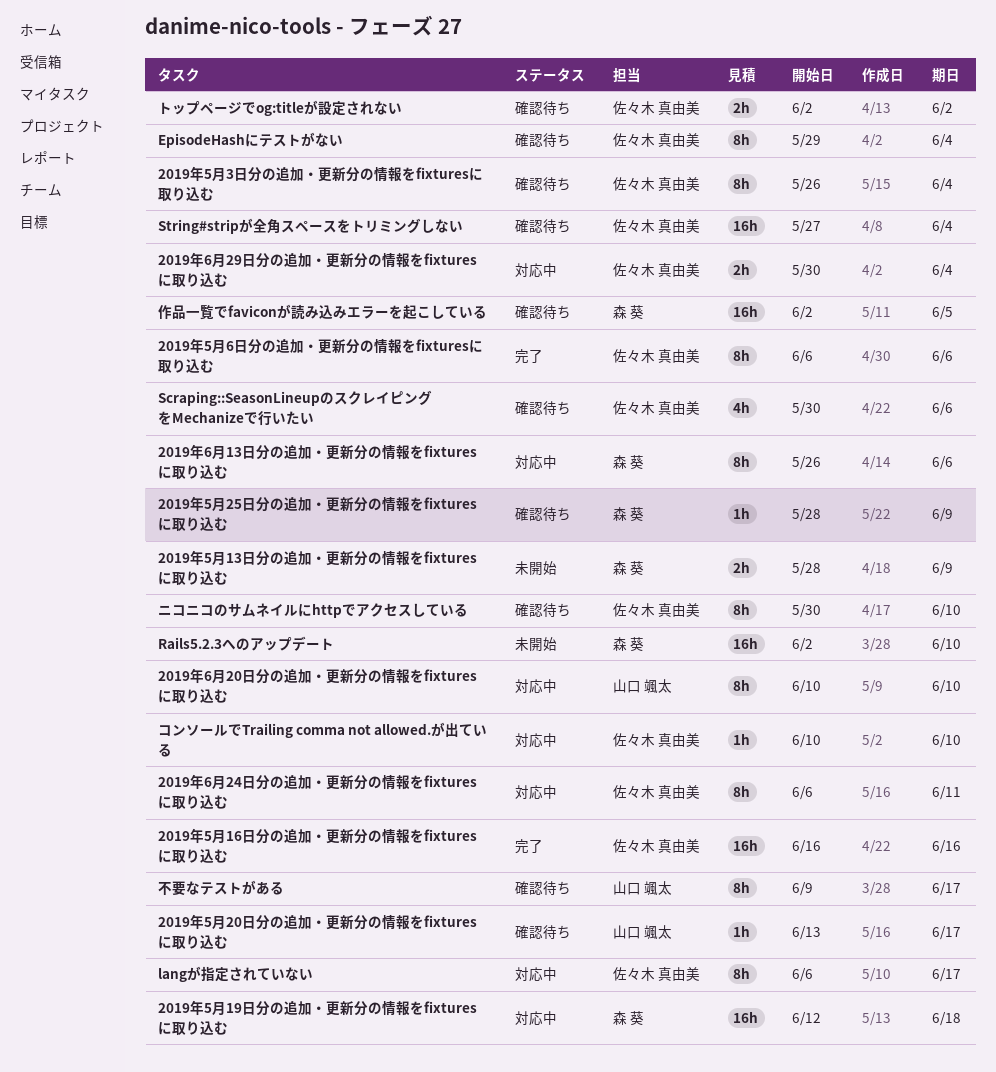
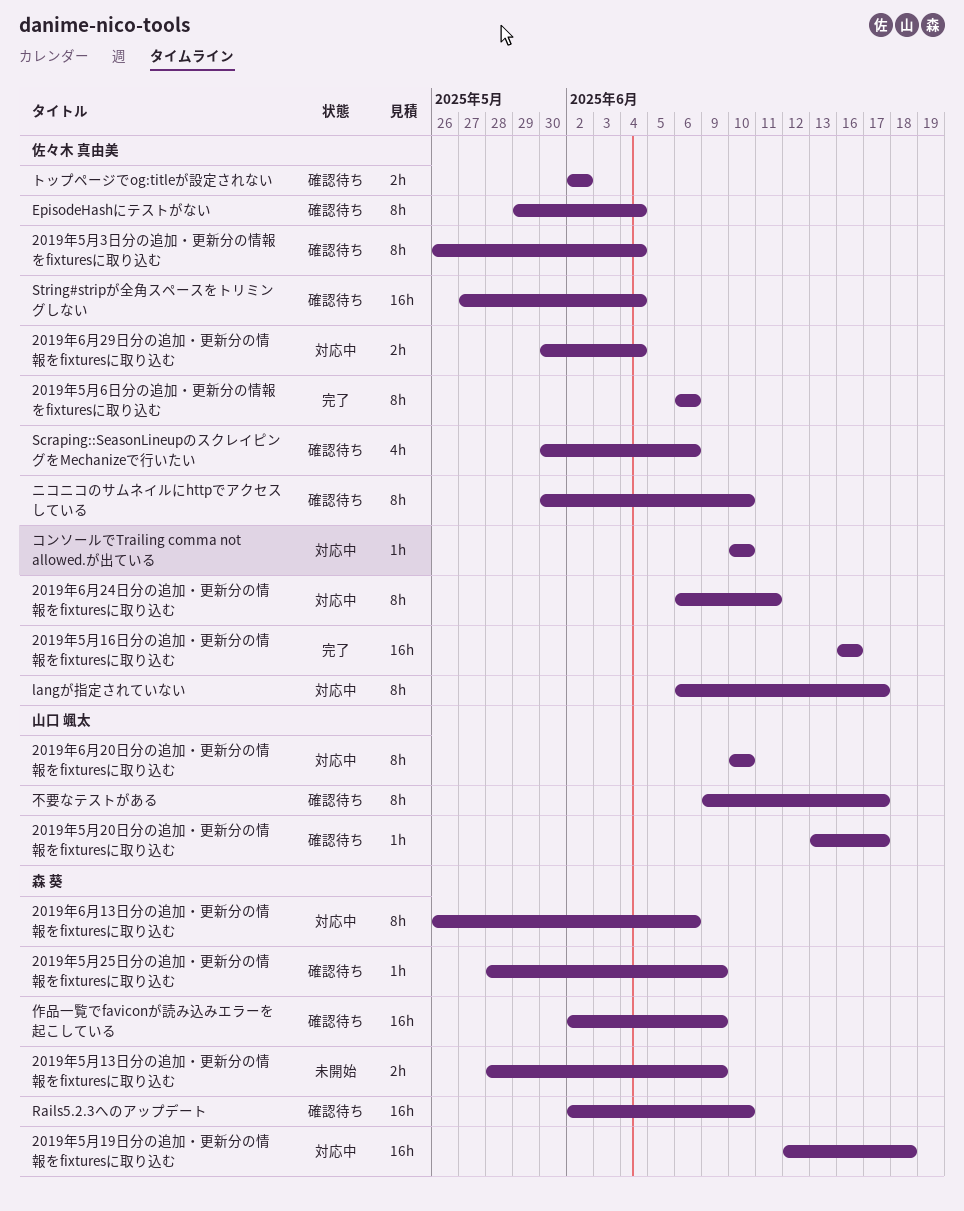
Rails5.2.3へのアップデート, status: 未開始 -> 確認待ち
作品一覧でfaviconが読み込みエラーを起こしている, due: Jun 5 -> Jun 9

